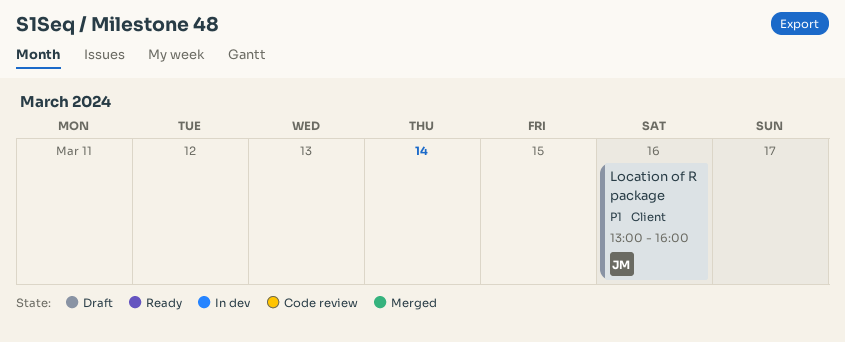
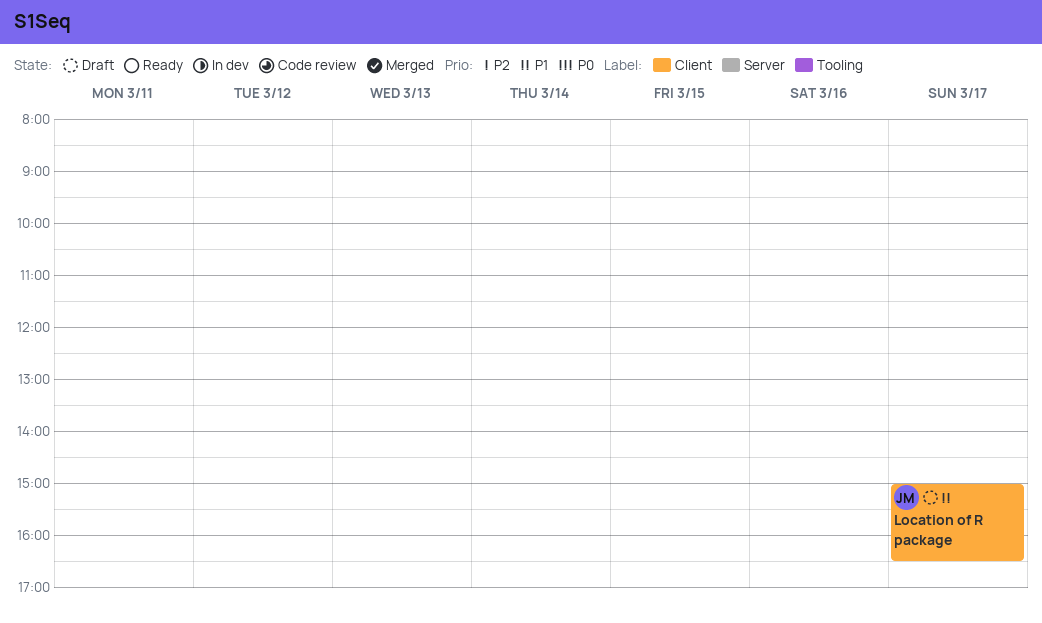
Location of R package, day: Mar 16 -> Mar 17
Location of R package, begins: 13:00 -> 15:00
Location of R package, ends: 16:00 -> 16:30

